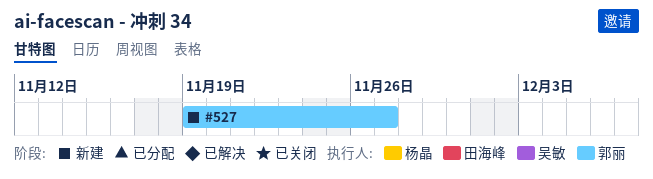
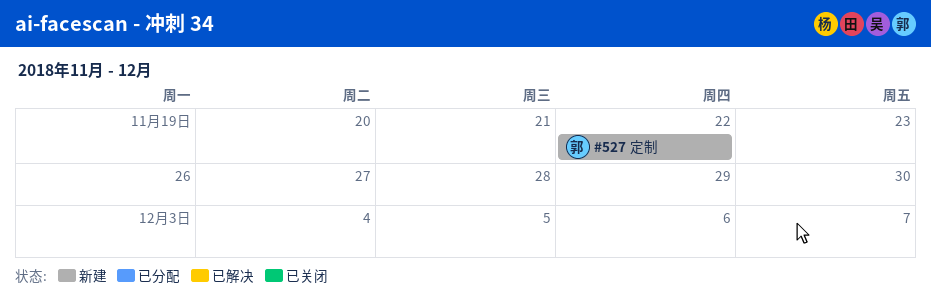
#527, start: Nov 19 -> Nov 22
#527, due: Nov 27 -> Nov 22

